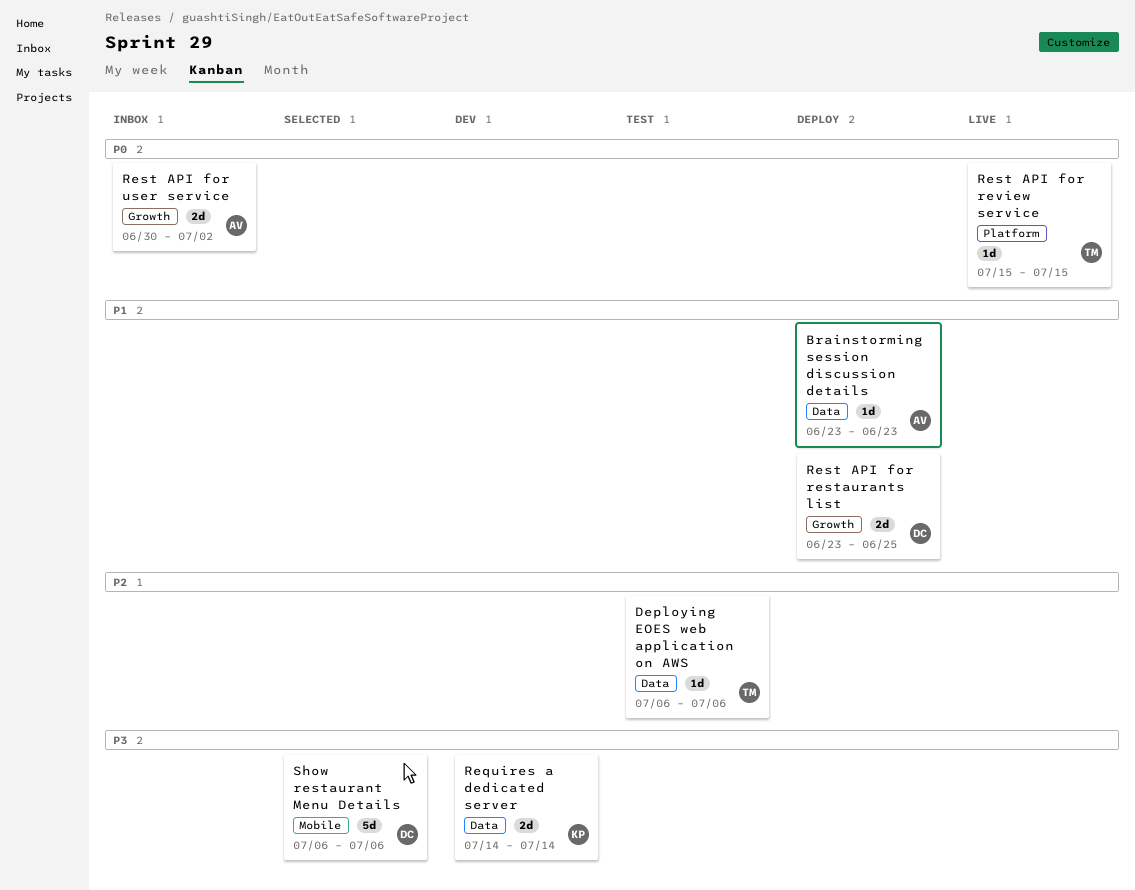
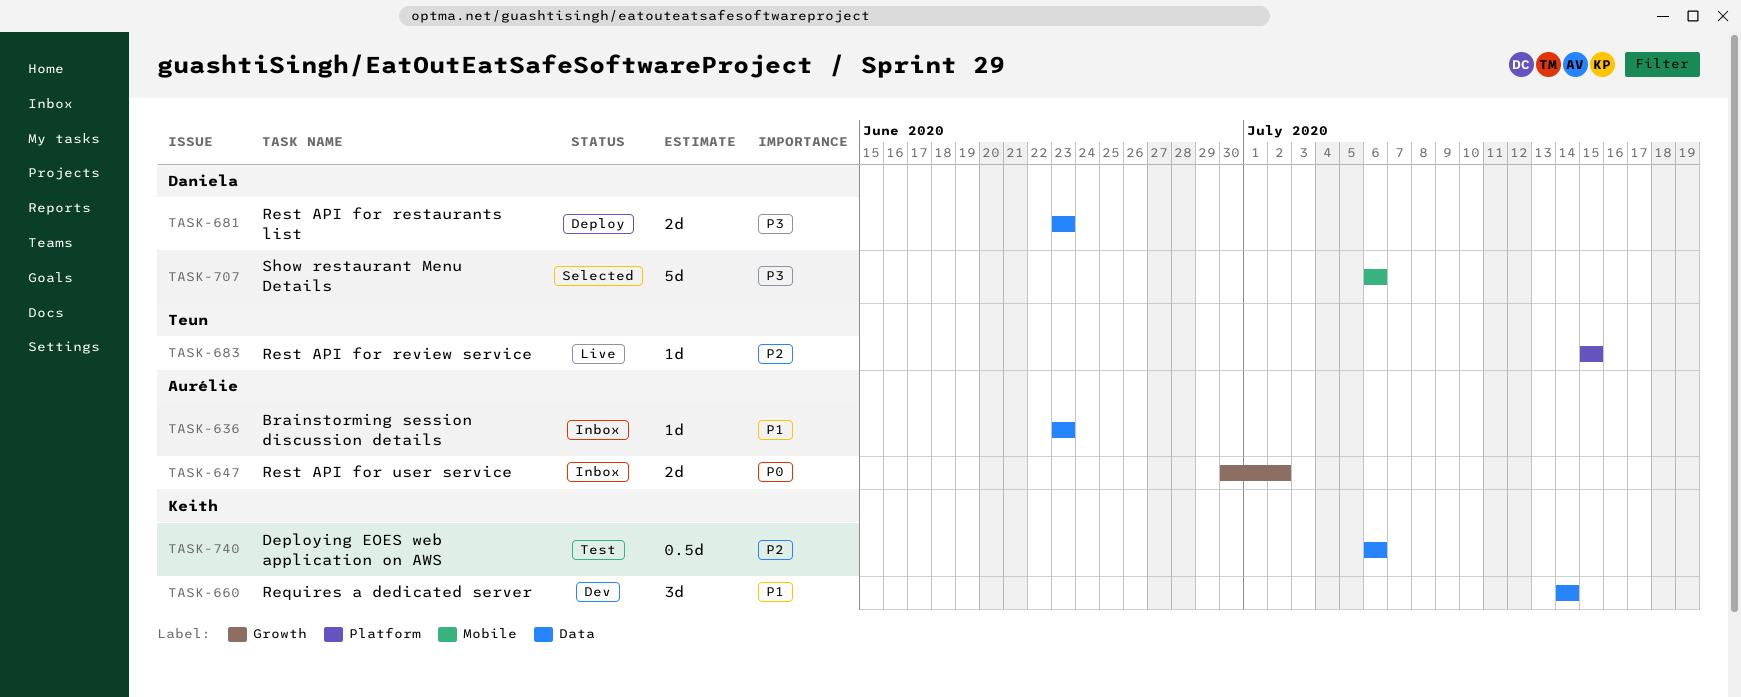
Brainstorming session discussion details, status: Deploy -> Inbox
Deploying EOES web application on AWS, owner: Teun -> Keith
Deploying EOES web application on AWS, estimate: 1d -> 0.5d
Requires a dedicated server, priority: P3 -> P1
Requires a dedicated server, estimate: 2d -> 3d
Rest API for restaurants list, priority: P1 -> P3
Rest API for restaurants list, label: Growth -> Data
Rest API for restaurants list, due: Jun 25 -> Jun 23
Rest API for review service, priority: P0 -> P2

